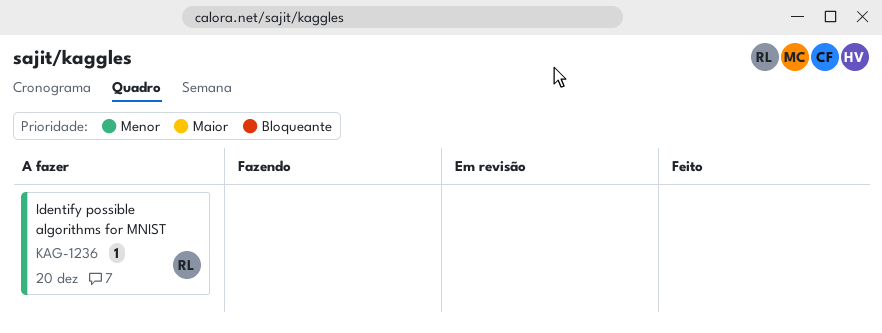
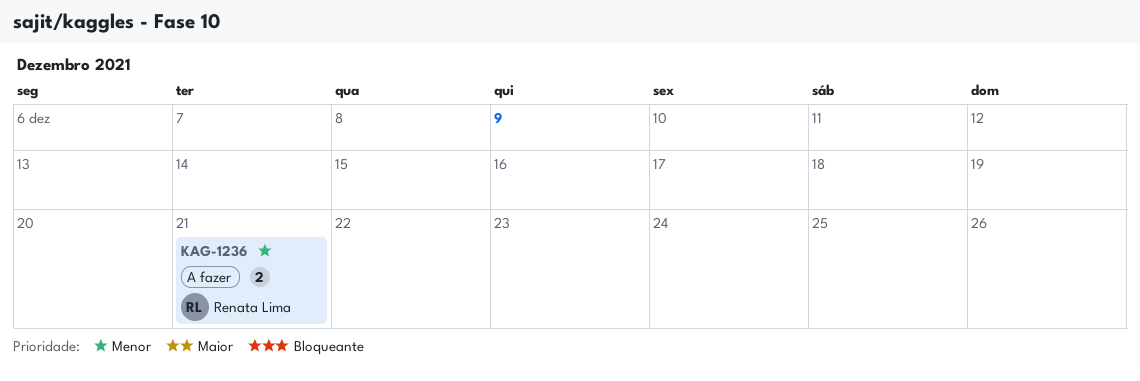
KAG-1236, estimate: 1 -> 2
KAG-1236, due: Dec 20 -> Dec 21

